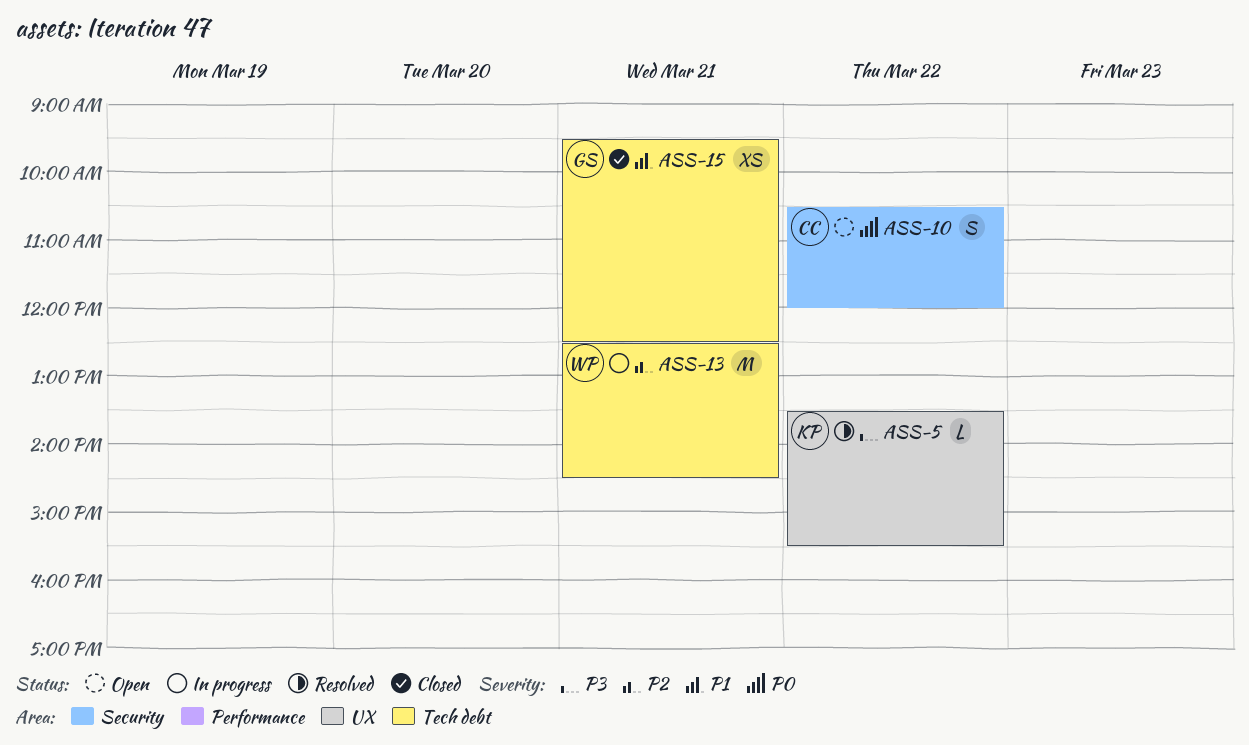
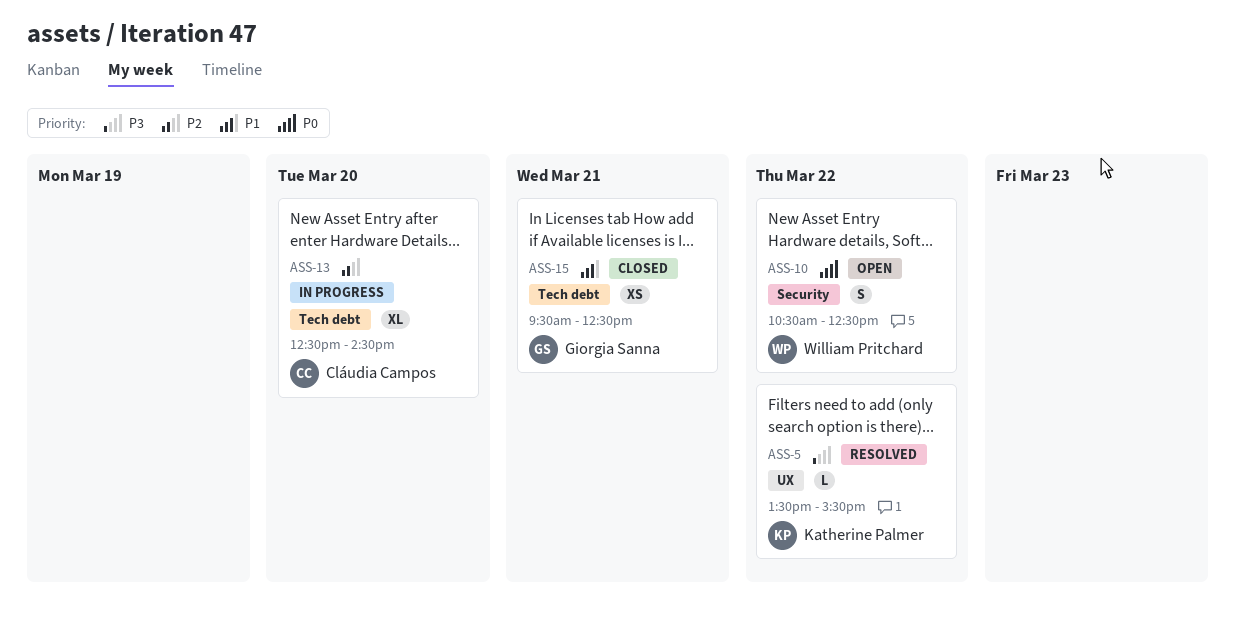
ASS-10, owner: Cláudia Campos -> William Pritchard
ASS-10, ends: 12:00 -> 12:30
ASS-13, owner: William Pritchard -> Cláudia Campos
ASS-13, estimate: M -> XL
ASS-13, day: Mar 21 -> Mar 20

